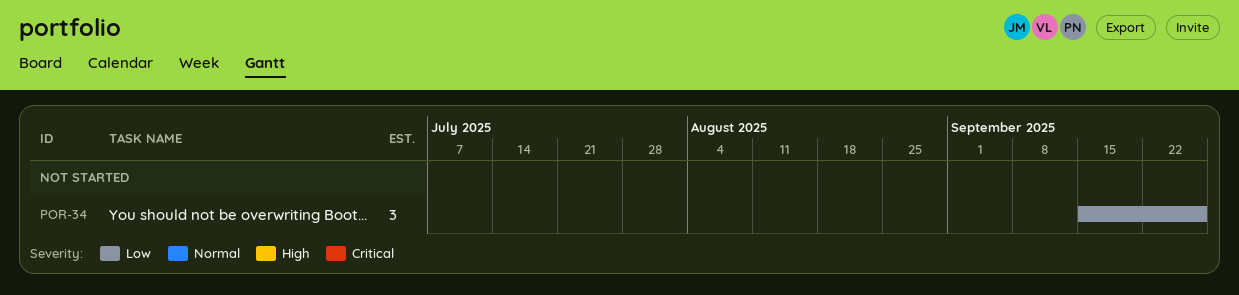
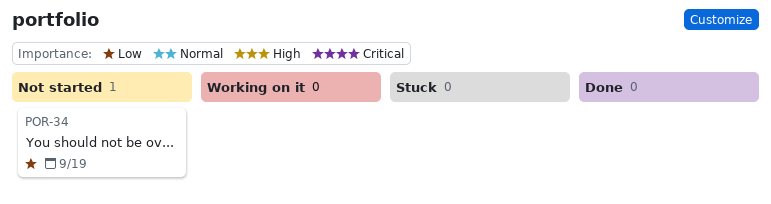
POR-34, due: Sep 26 -> Sep 19

